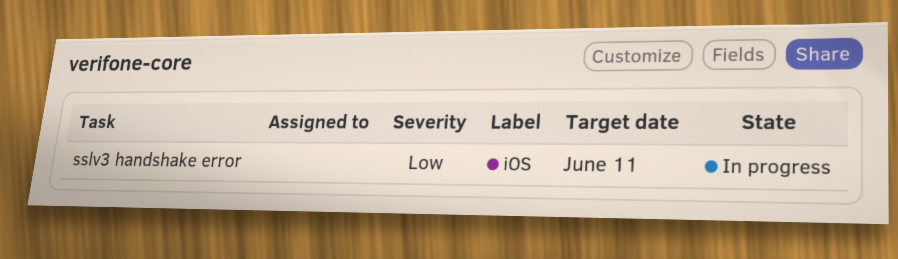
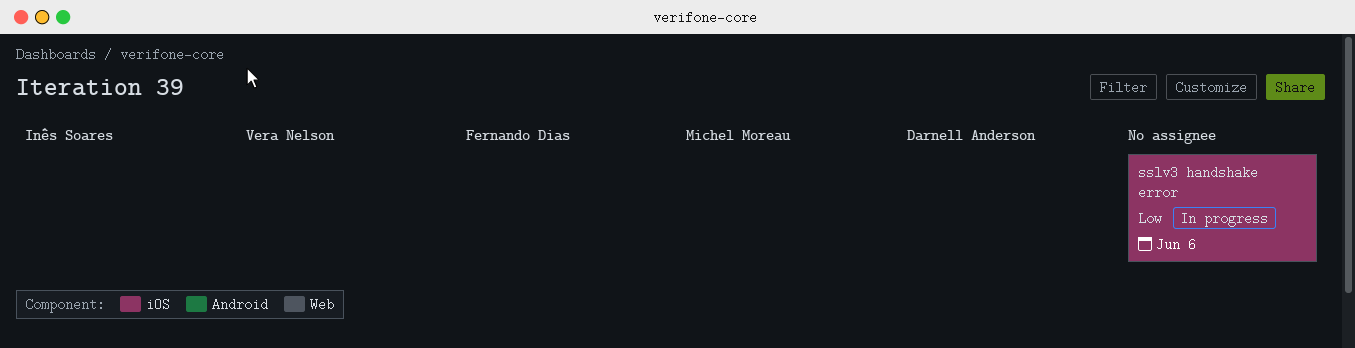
sslv3 handshake error, due: Jun 11 -> Jun 6

